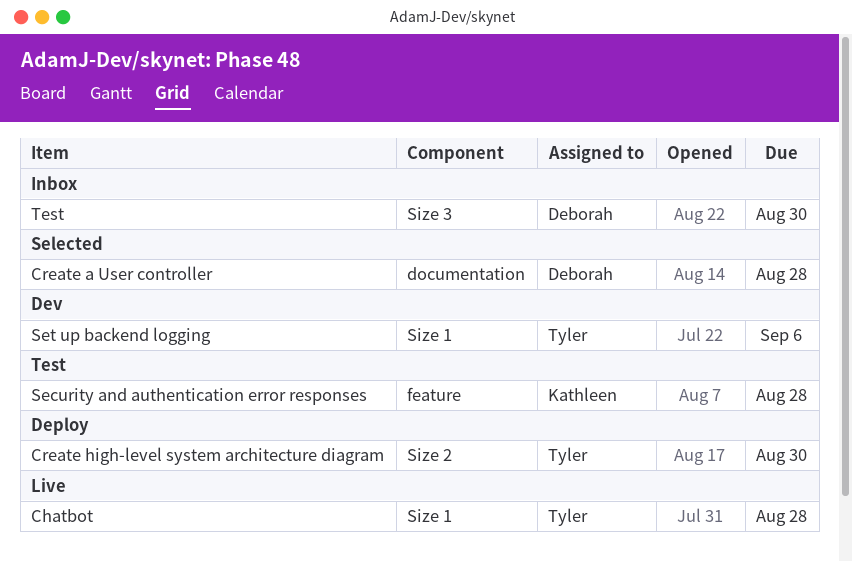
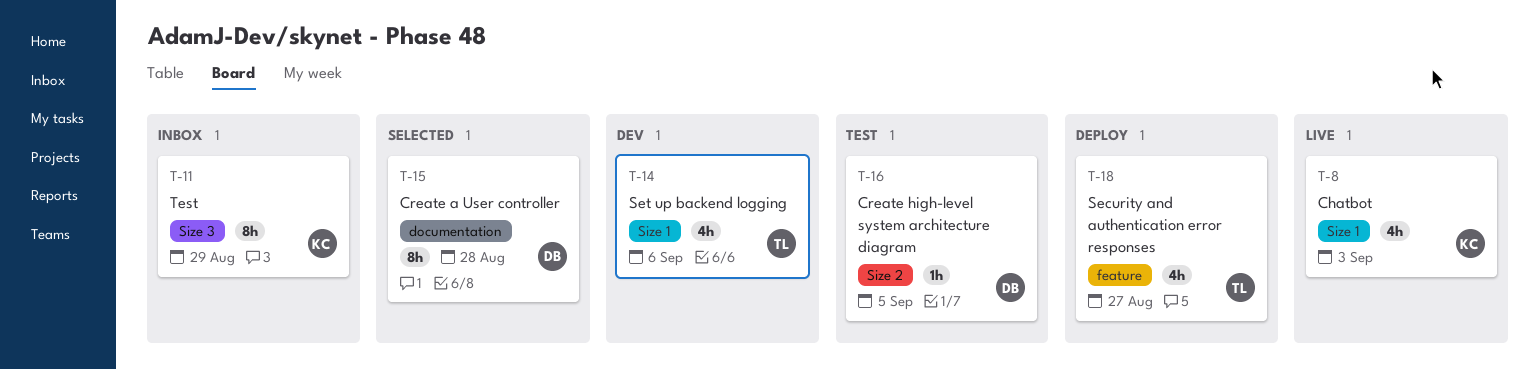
Chatbot, owner: Tyler -> Kathleen
Chatbot, due: Aug 28 -> Sep 3
Create high-level system architecture diagram, status: Deploy -> Test
Create high-level system architecture diagram, owner: Tyler -> Deborah
Create high-level system architecture diagram, due: Aug 30 -> Sep 5
Security and authentication error responses, status: Test -> Deploy
Security and authentication error responses, owner: Kathleen -> Tyler
Security and authentication error responses, due: Aug 28 -> Aug 27
Test, owner: Deborah -> Kathleen
Test, due: Aug 30 -> Aug 29

